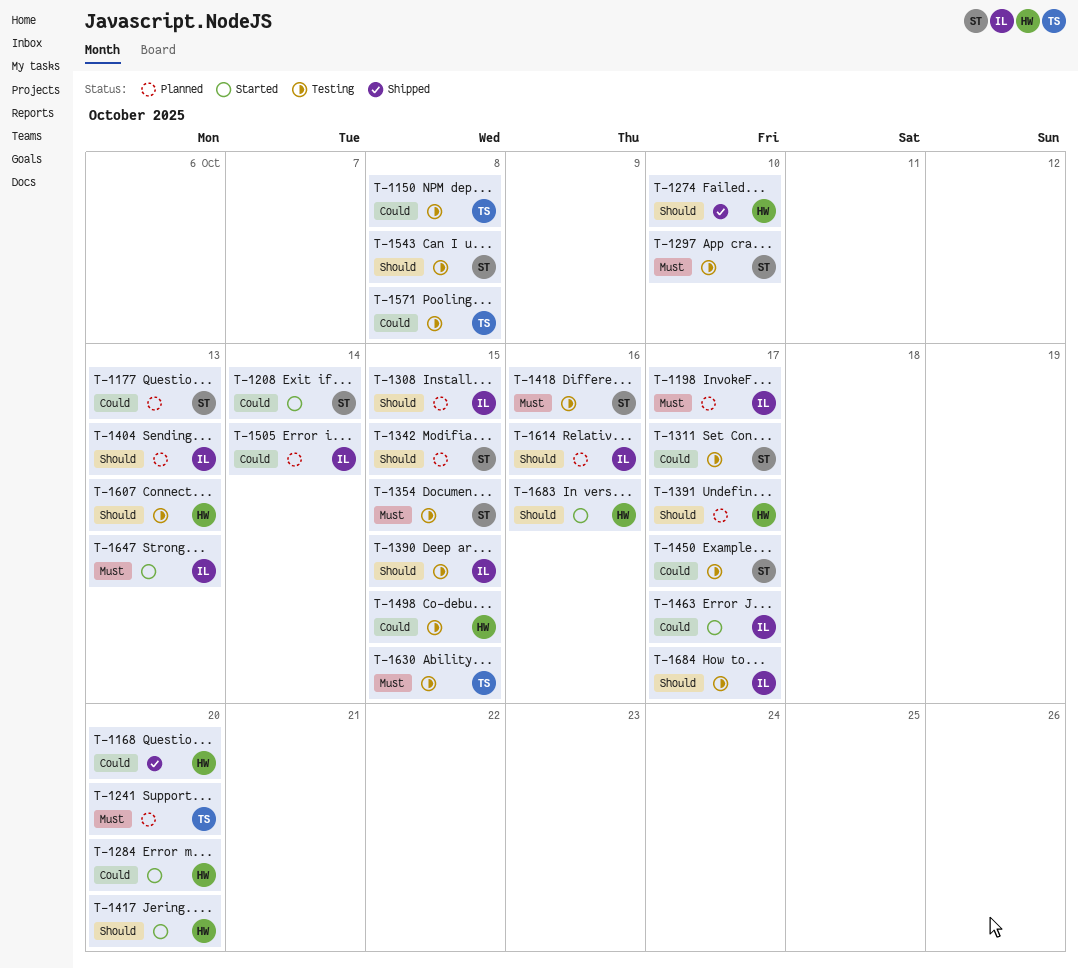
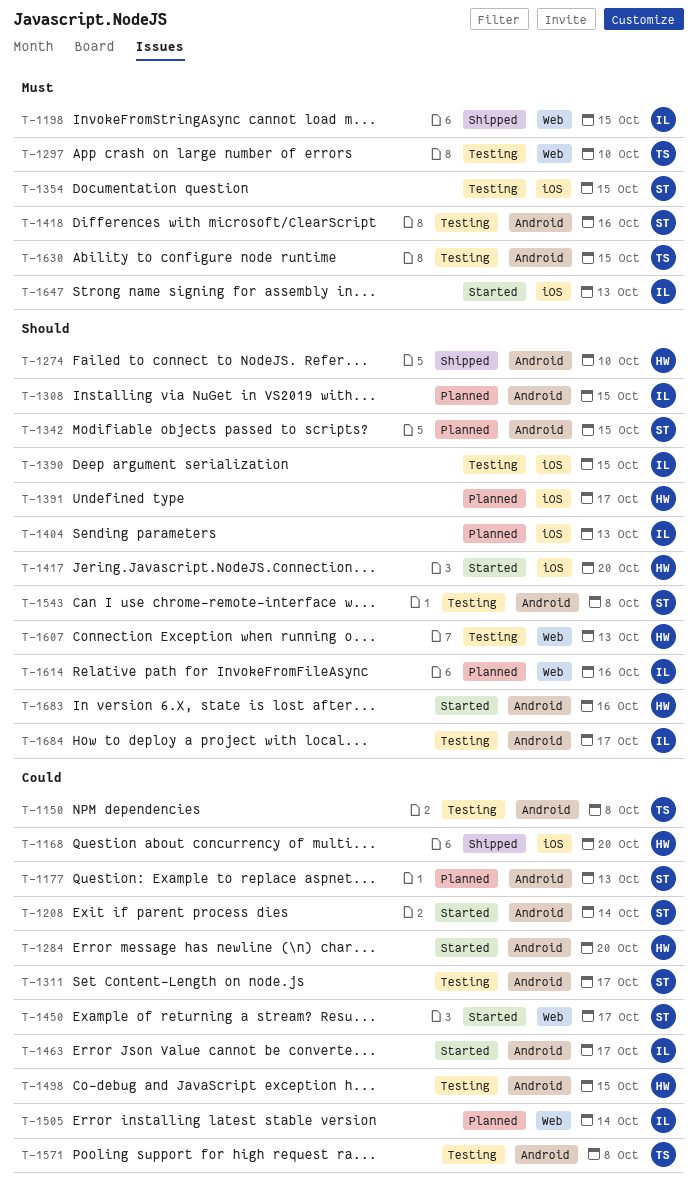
T-1198, status: Planned -> Shipped
T-1198, due: Oct 17 -> Oct 15
T-1241: present -> none
T-1297, owner: ST -> TS
T-1450, status: Testing -> Started

